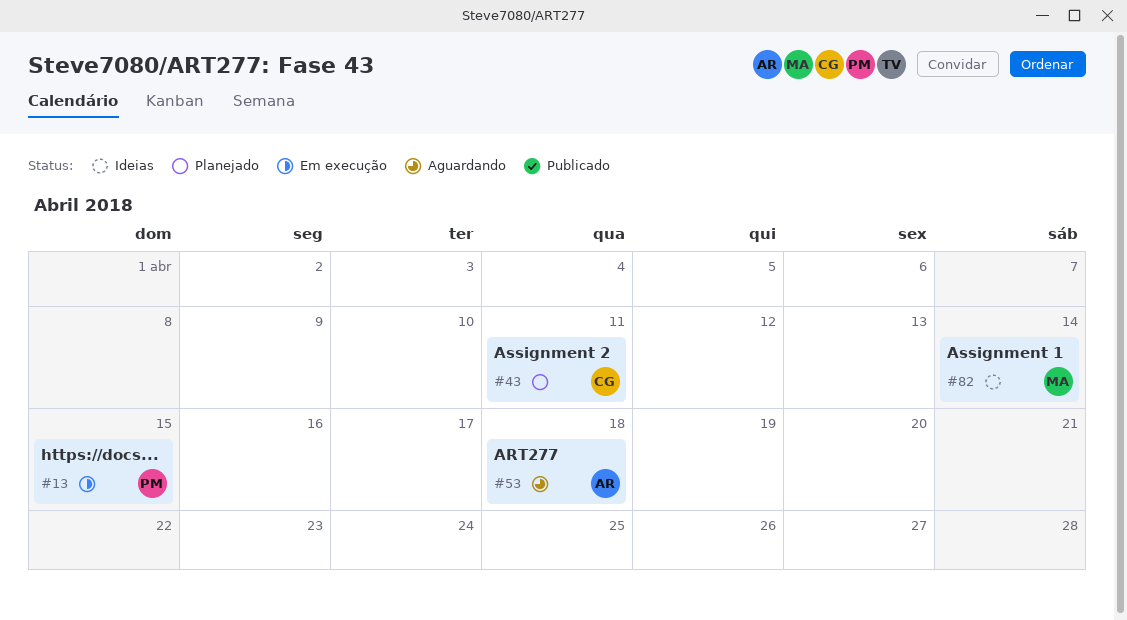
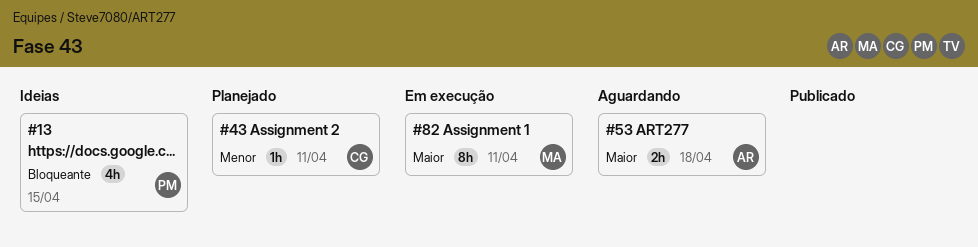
#13, status: Em execução -> Ideias
#82, status: Ideias -> Em execução
#82, due: Apr 14 -> Apr 11

